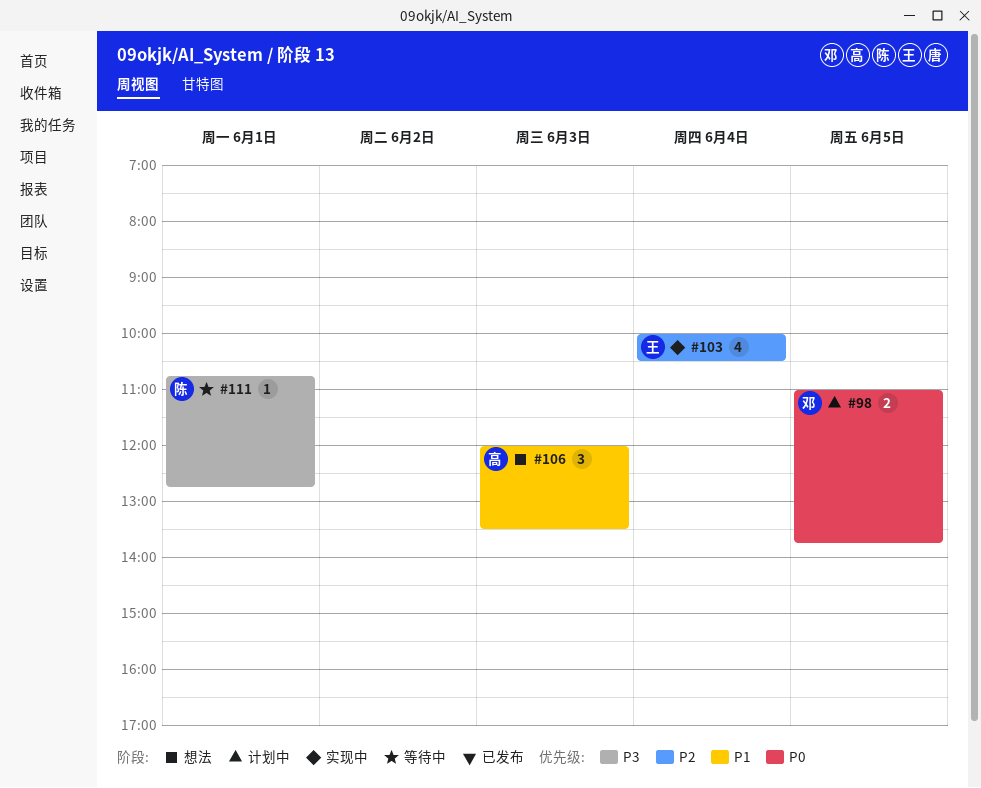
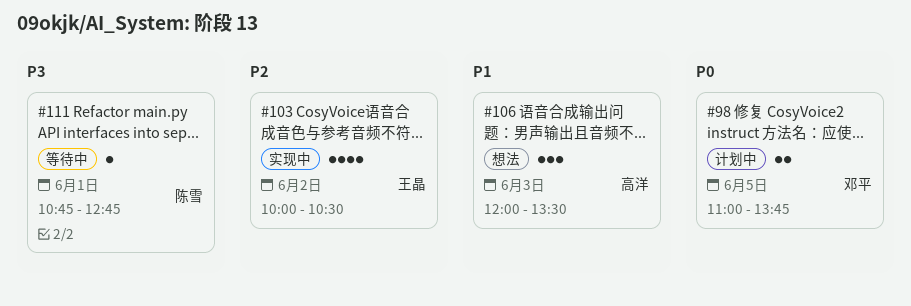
#103, day: Jun 4 -> Jun 2

